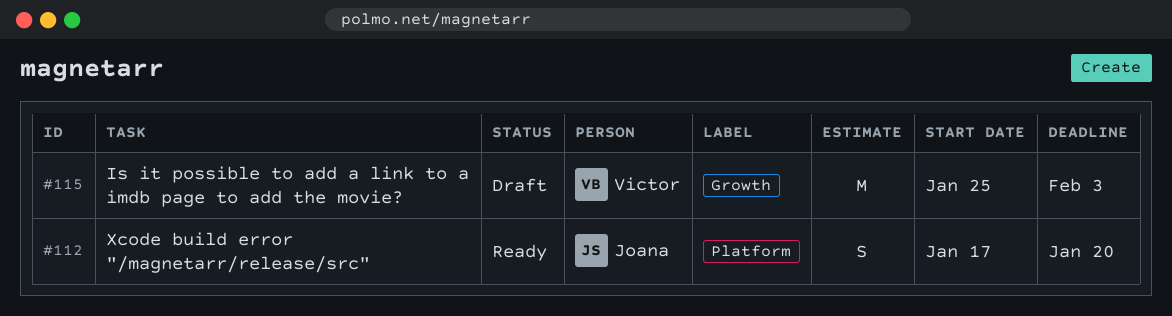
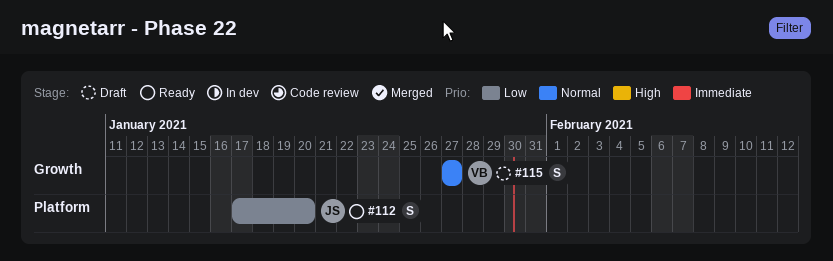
#115, estimate: M -> S
#115, start: Jan 25 -> Jan 27
#115, due: Feb 3 -> Jan 27

